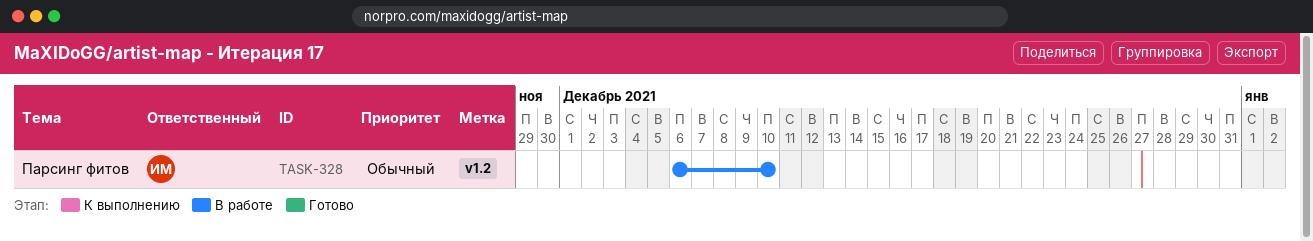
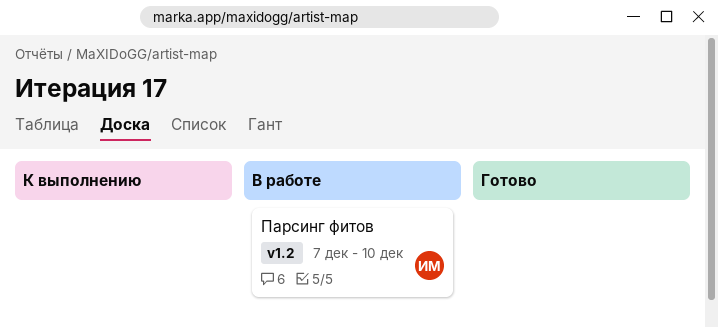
Парсинг фитов, start: Dec 6 -> Dec 7

